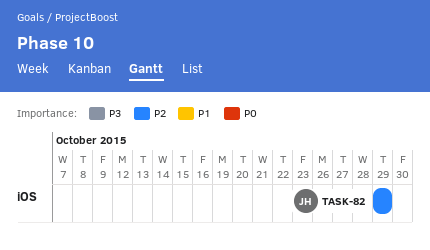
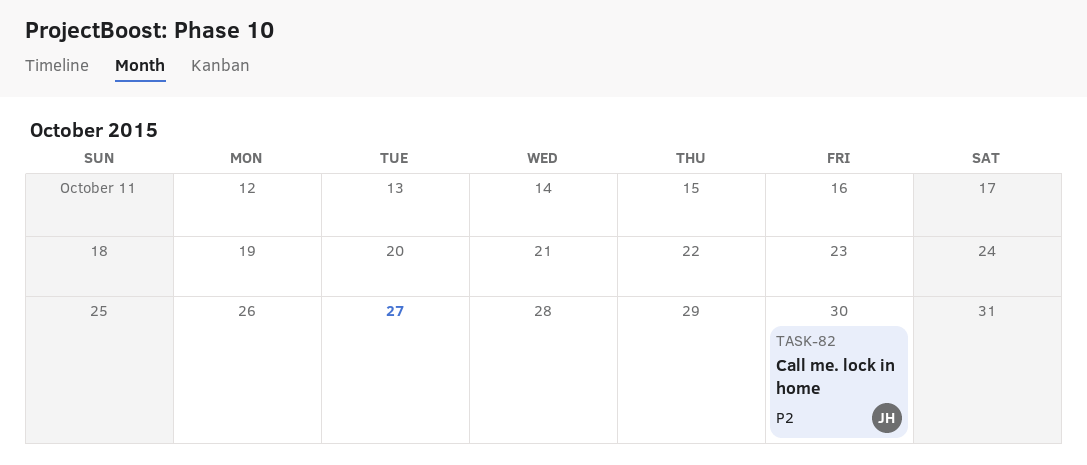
TASK-82, due: Oct 29 -> Oct 30

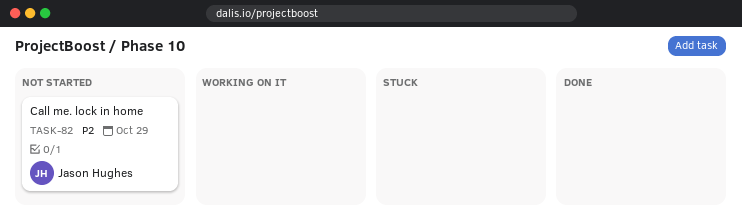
TASK-82, due: Oct 30 -> Oct 29

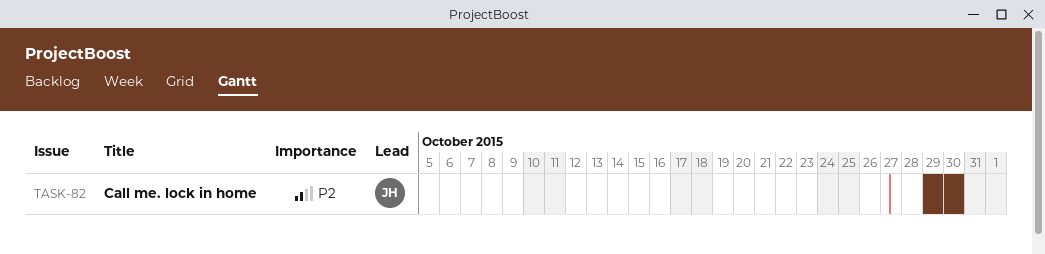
TASK-82, due: Oct 29 -> Oct 30

